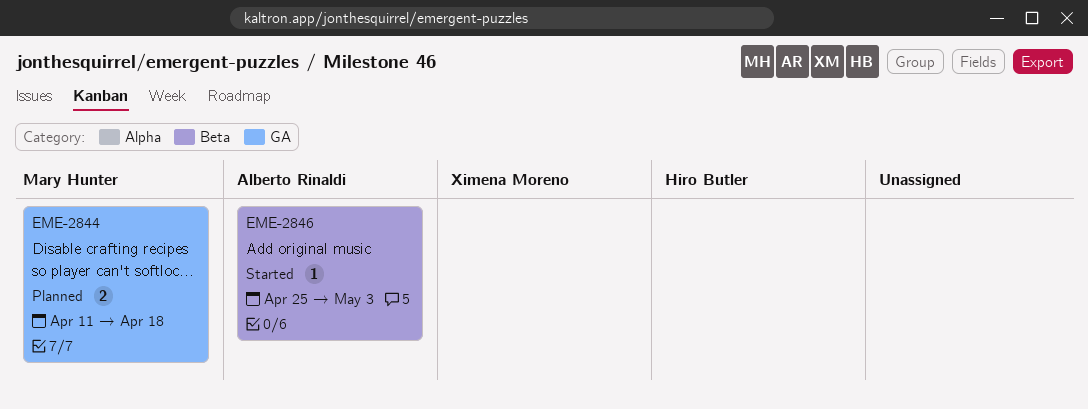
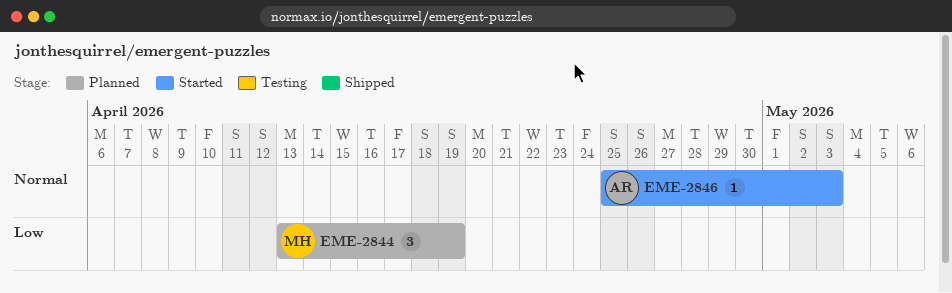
EME-2844, estimate: 2 -> 3
EME-2844, start: Apr 11 -> Apr 13
EME-2844, due: Apr 18 -> Apr 19

